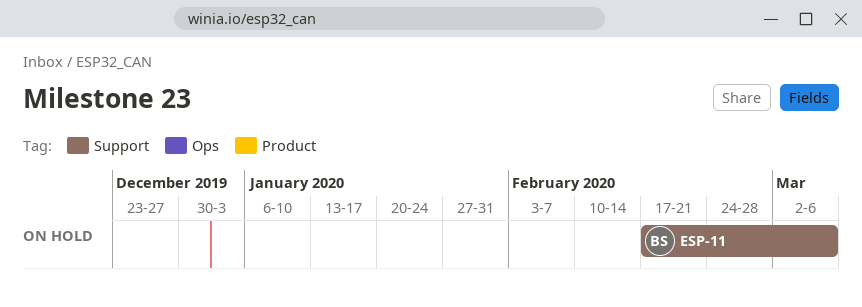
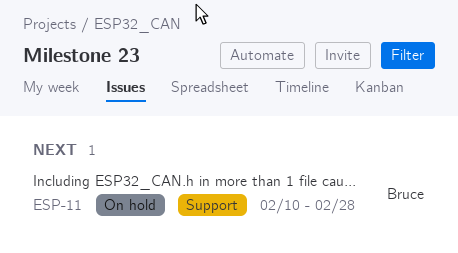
ESP-11, start: Feb 17 -> Feb 10
ESP-11, due: Mar 6 -> Feb 28

